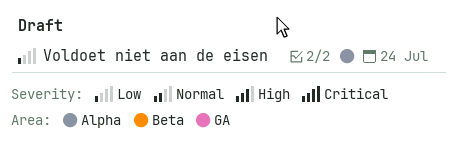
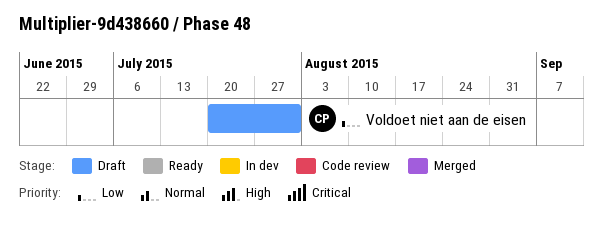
Voldoet niet aan de eisen, due: Jul 24 -> Jul 31

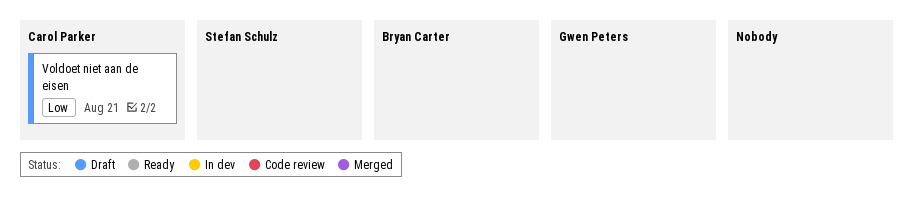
Voldoet niet aan de eisen, due: Jul 31 -> Aug 21

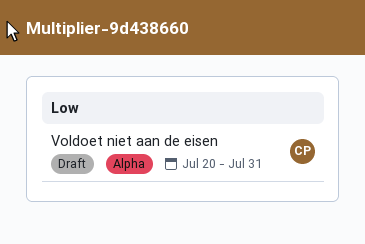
Voldoet niet aan de eisen, due: Aug 21 -> Jul 31

